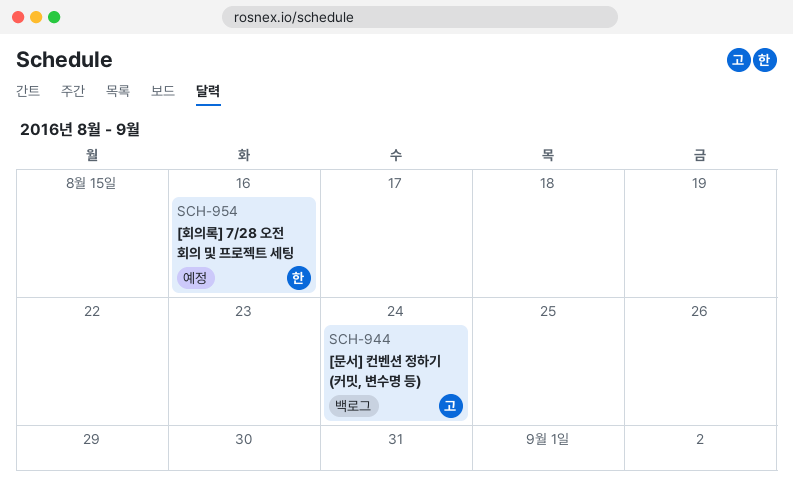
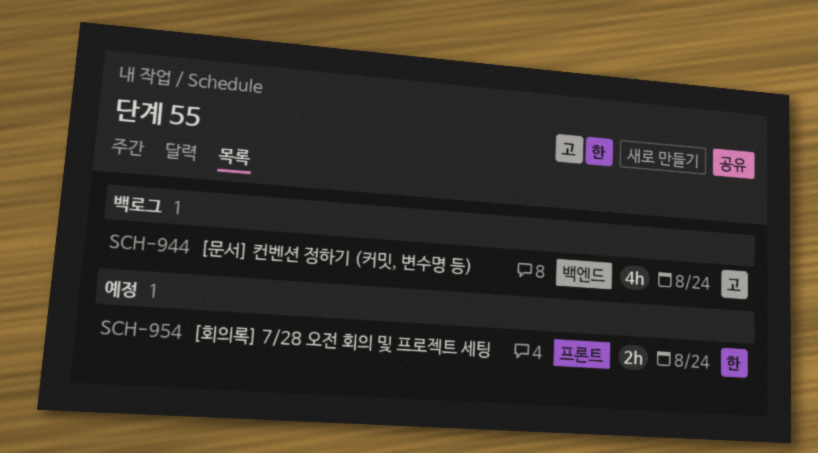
SCH-954, due: Aug 16 -> Aug 24

